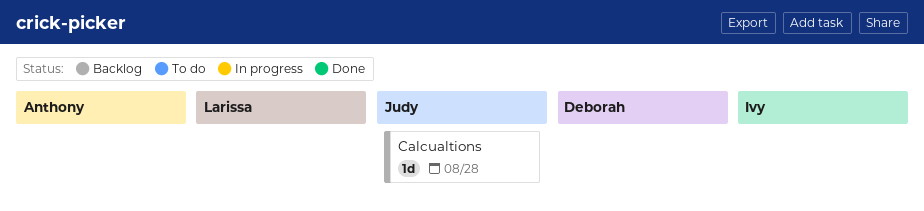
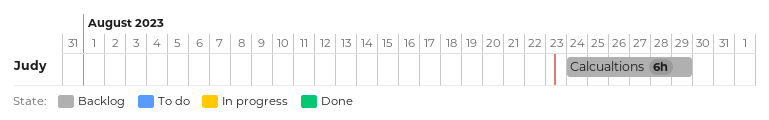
Calcualtions, estimate: 1d -> 6h
Calcualtions, due: Aug 28 -> Aug 29

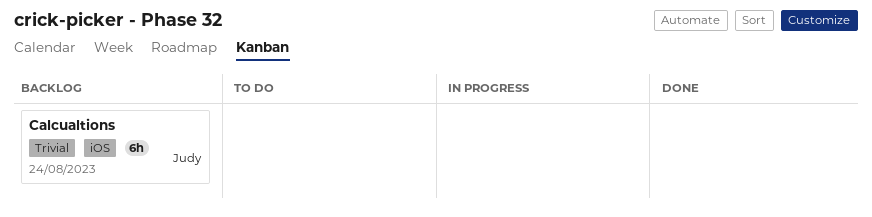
Calcualtions, due: Aug 29 -> Aug 24

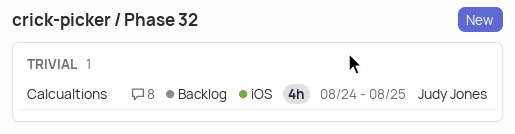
Calcualtions, estimate: 6h -> 4h
Calcualtions, due: Aug 24 -> Aug 25

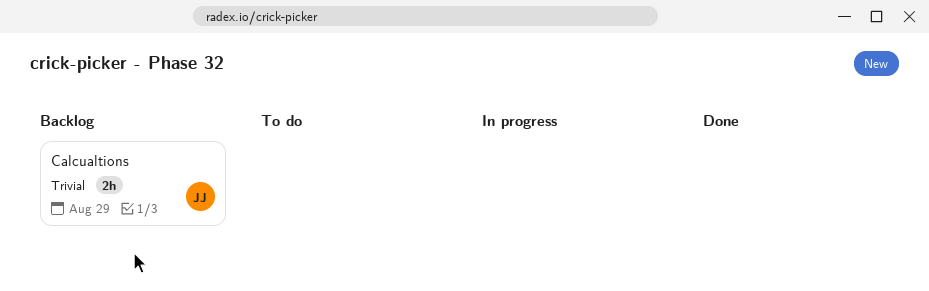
Calcualtions, estimate: 4h -> 2h
Calcualtions, due: Aug 25 -> Aug 29

